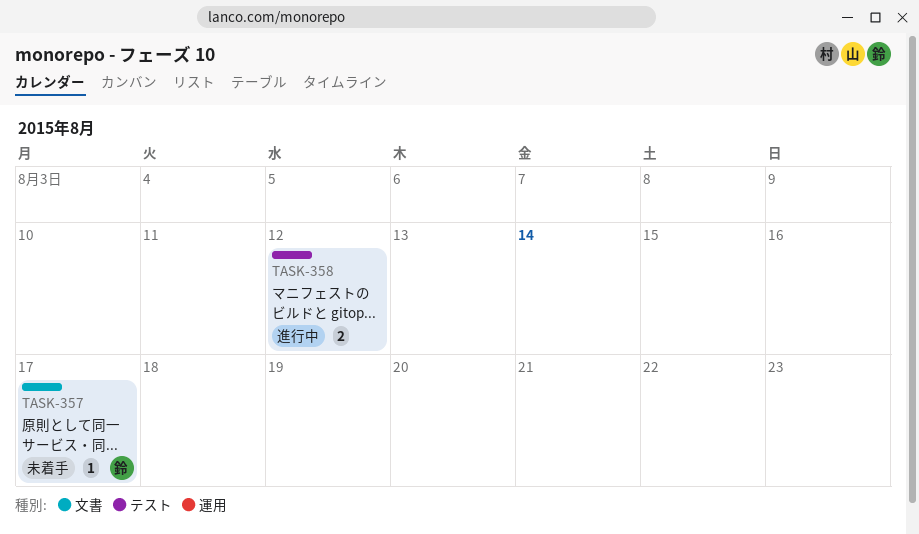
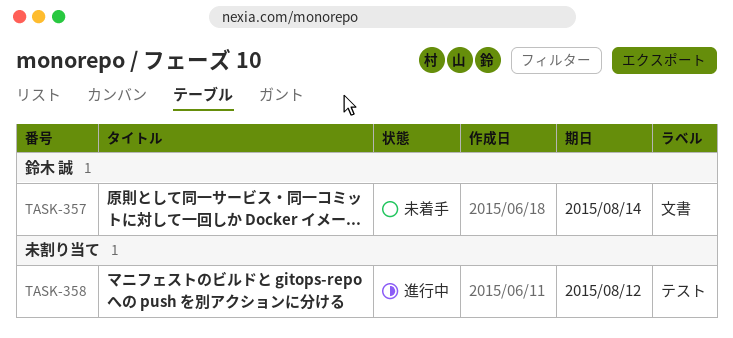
TASK-357, due: Aug 17 -> Aug 14

